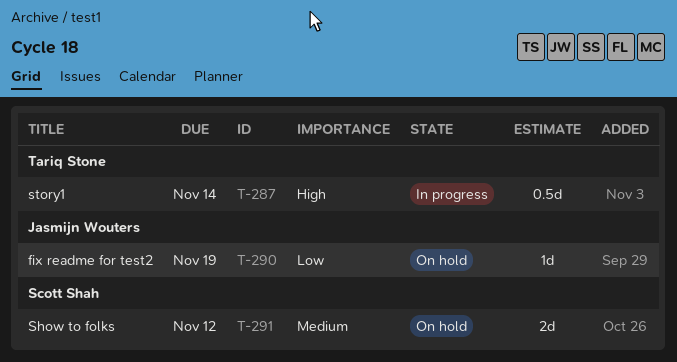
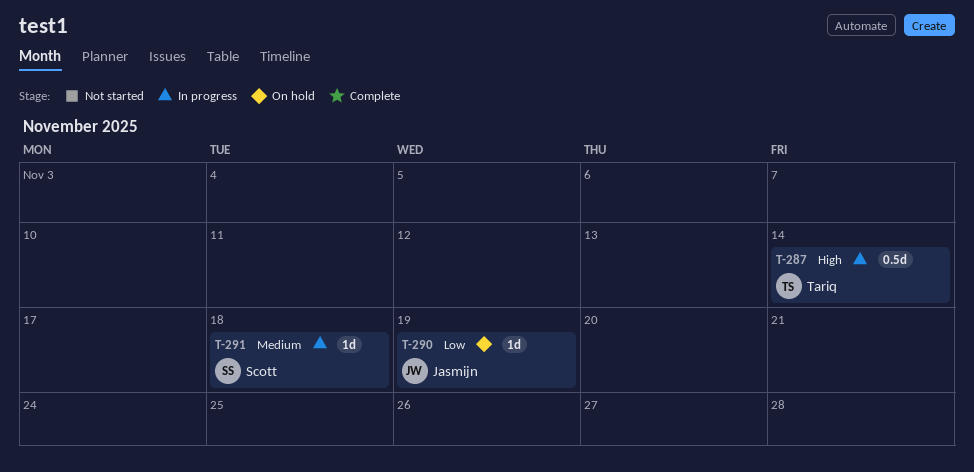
T-291, status: On hold -> In progress
T-291, estimate: 2d -> 1d
T-291, due: Nov 12 -> Nov 18

